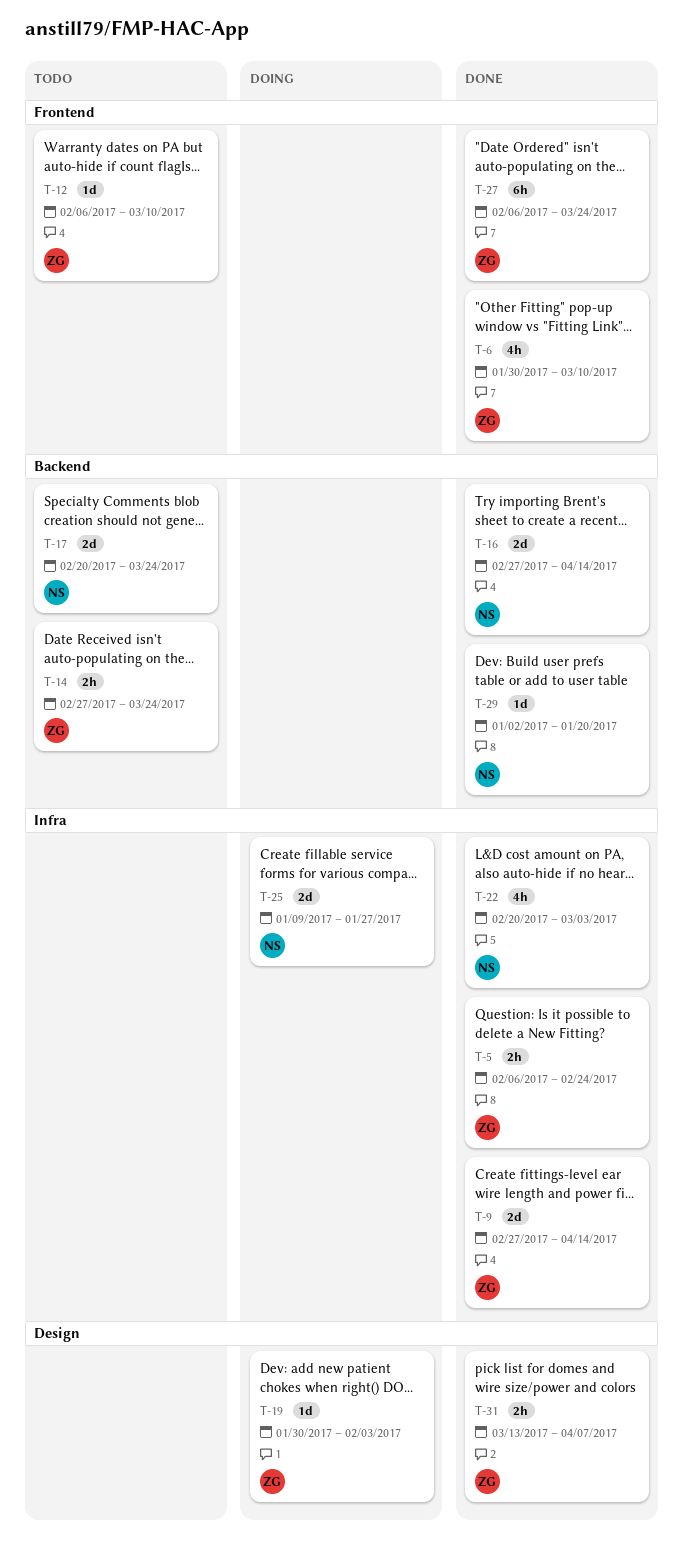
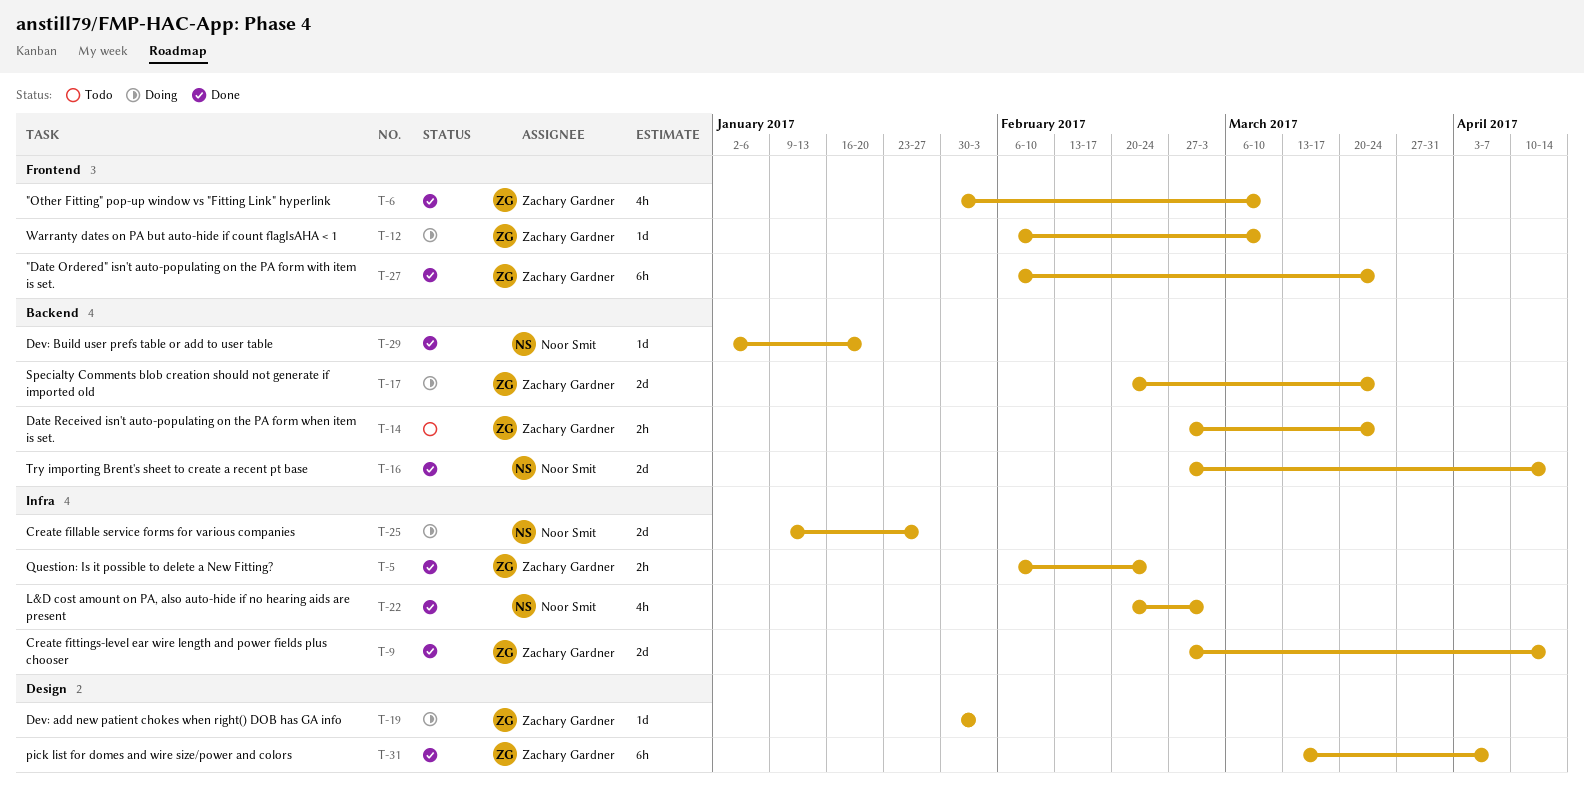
T-12, status: Todo -> Doing
T-17, status: Todo -> Doing
T-17, owner: Noor Smit -> Zachary Gardner
T-31, estimate: 2h -> 6h

